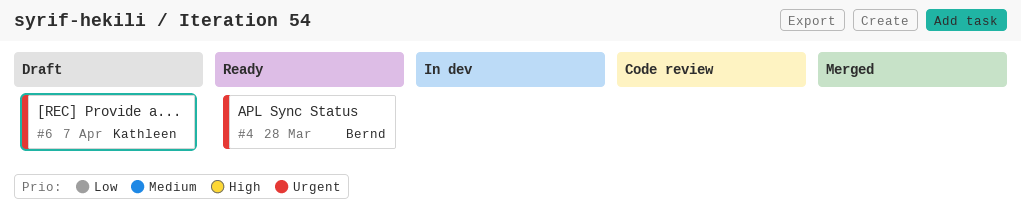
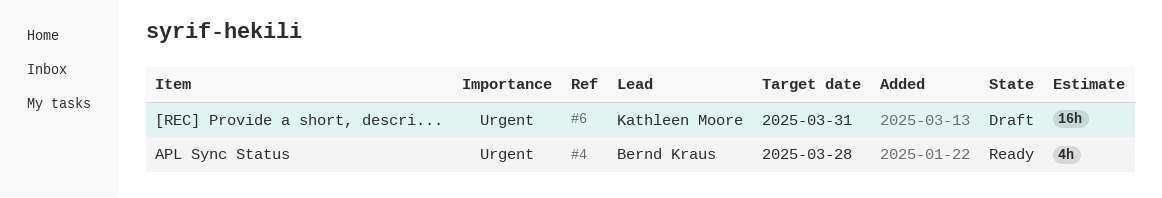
#6, due: Apr 7 -> Mar 31

